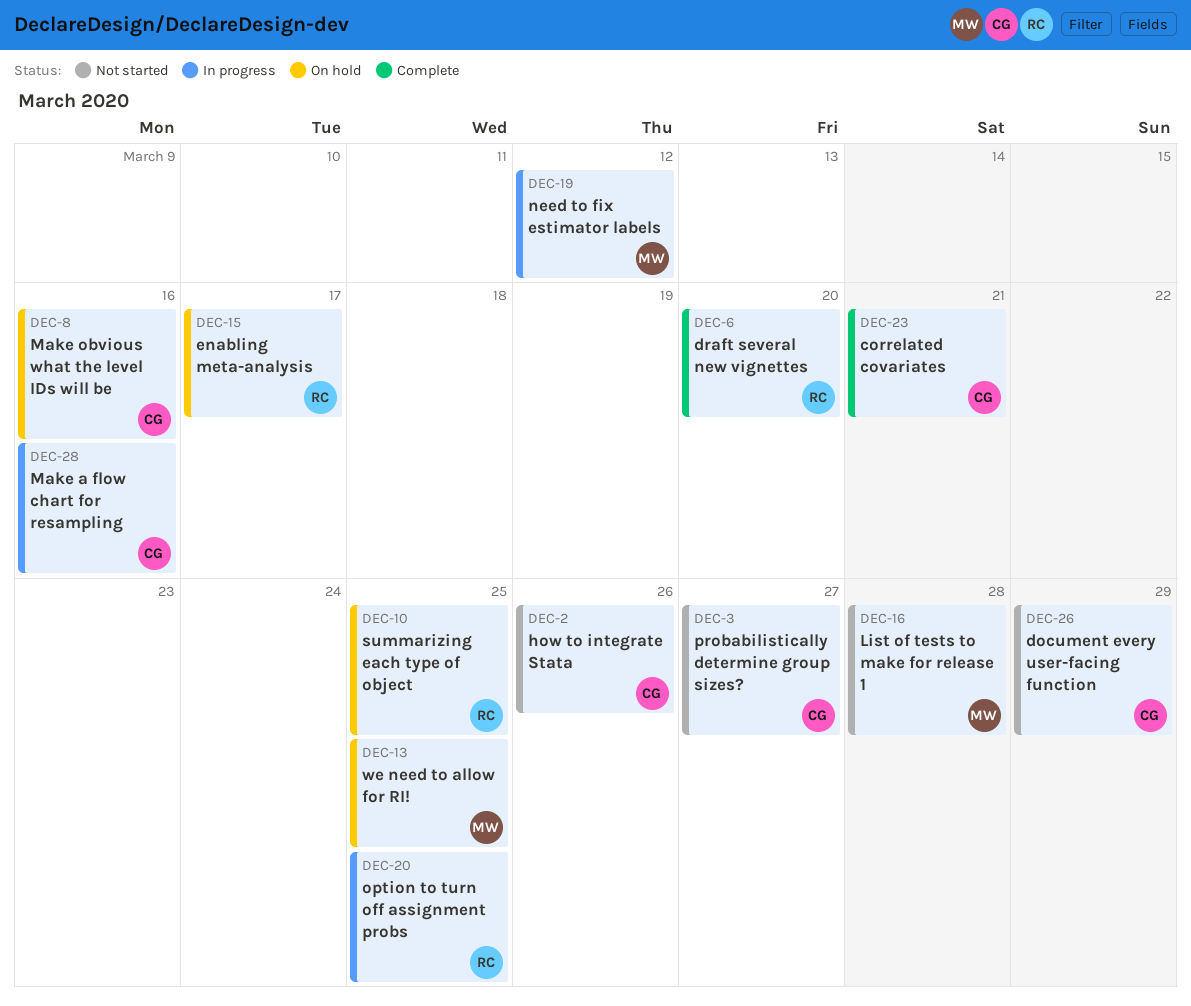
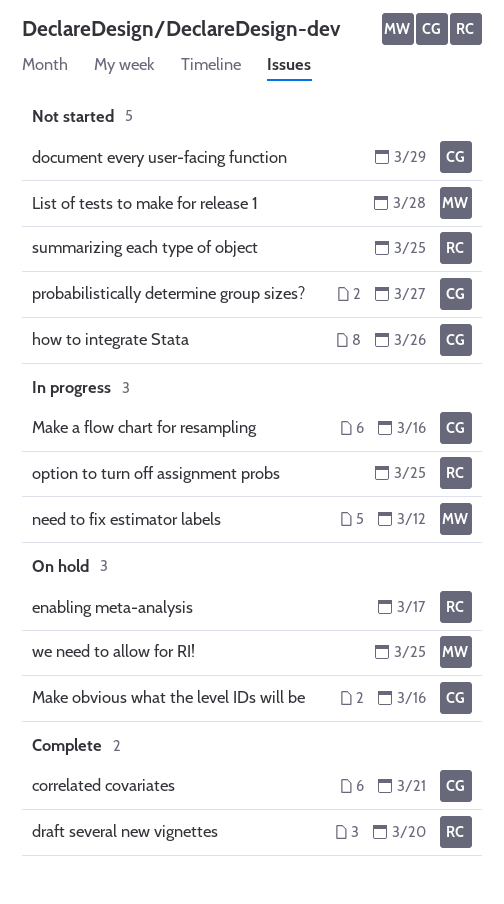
summarizing each type of object, status: On hold -> Not started

